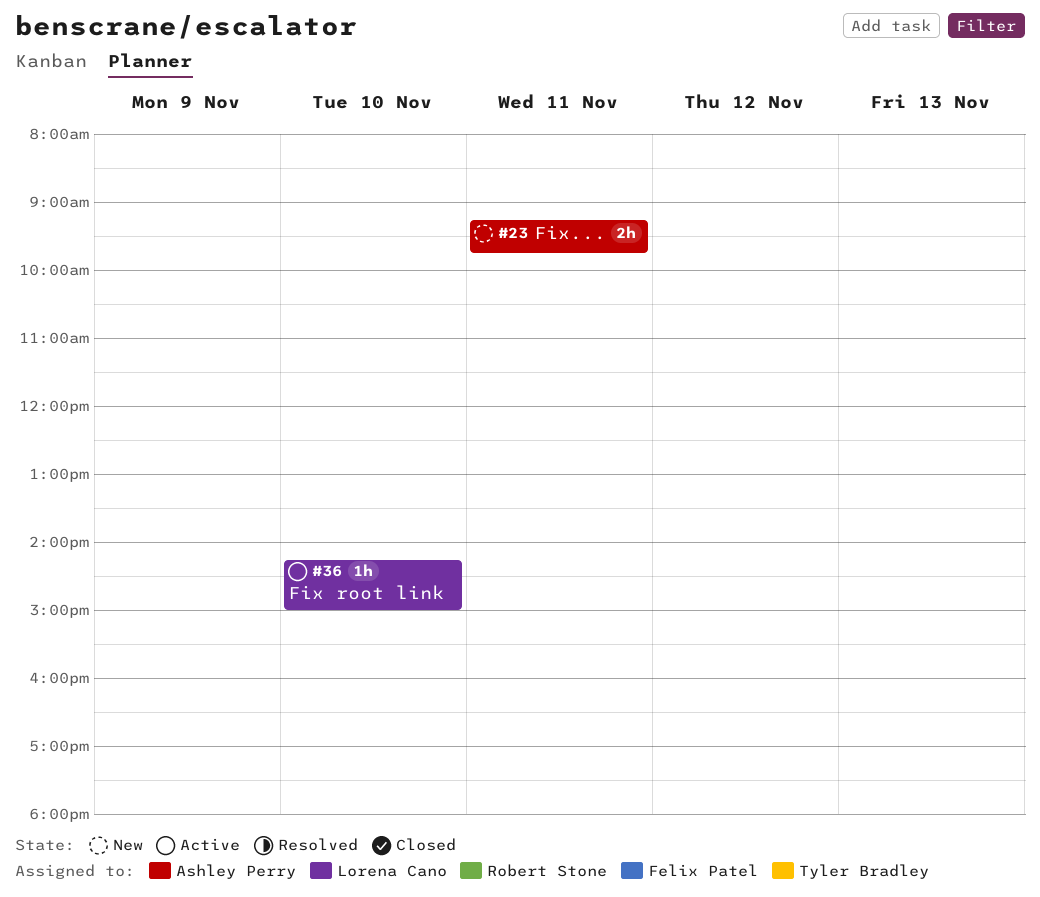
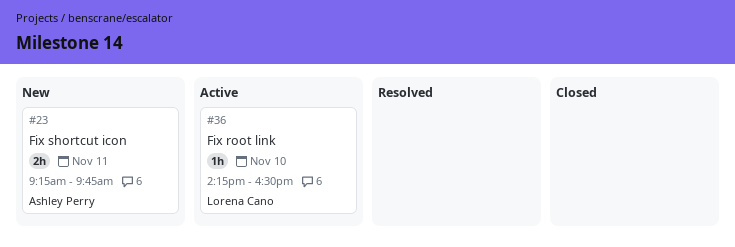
#36, ends: 15:00 -> 16:30

